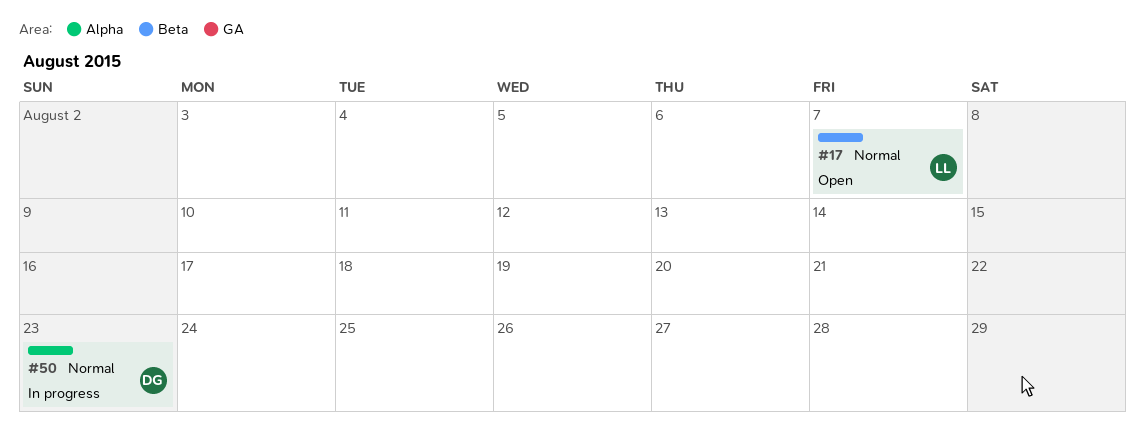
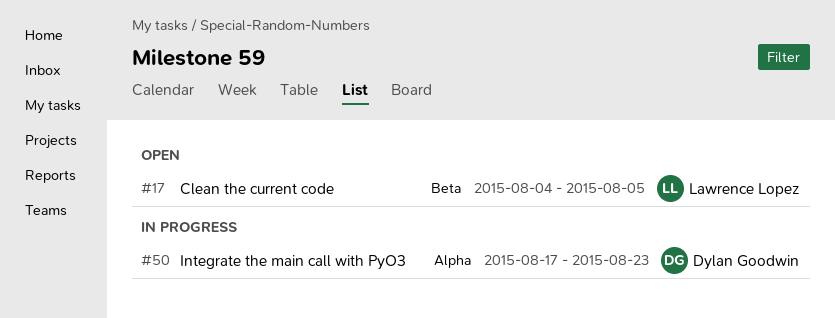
#17, due: Aug 7 -> Aug 5

